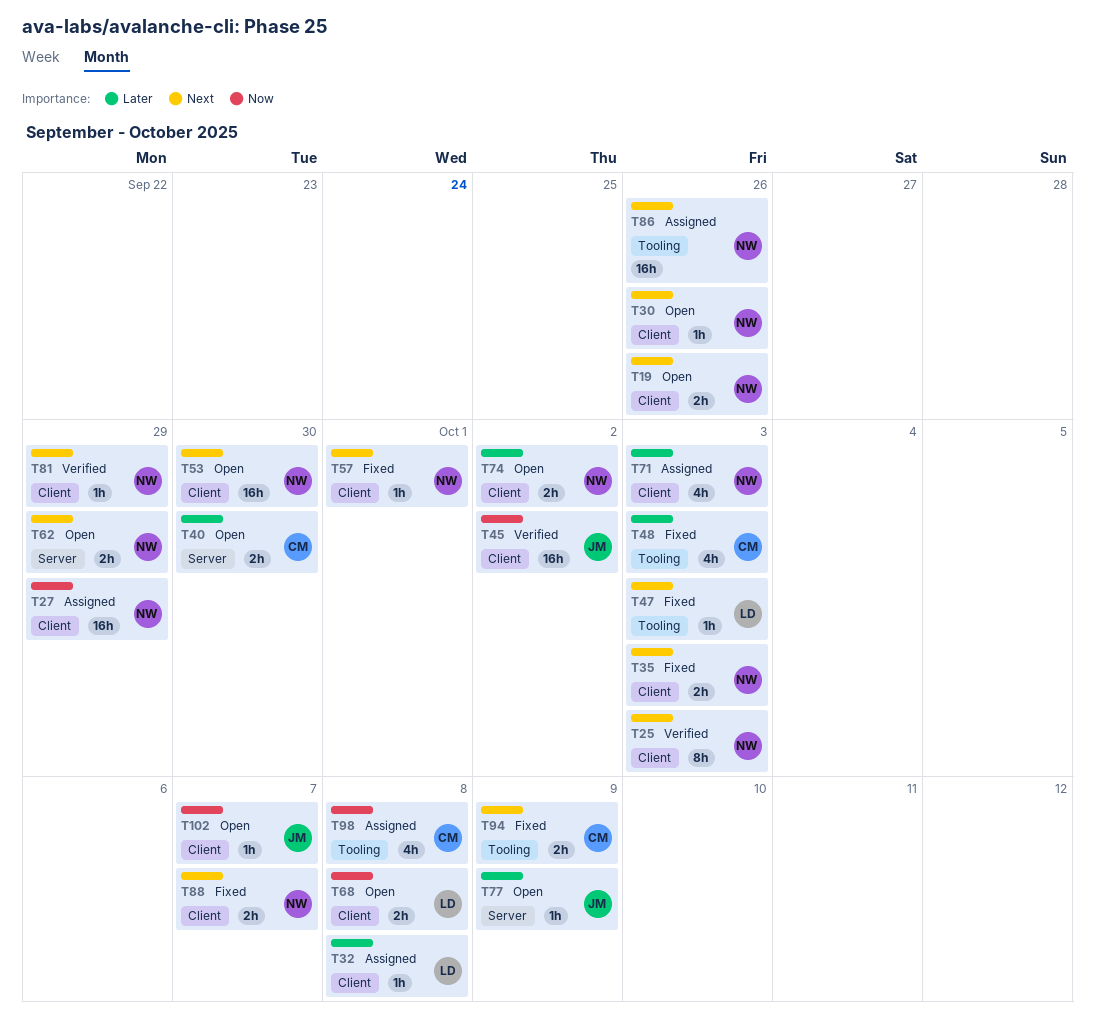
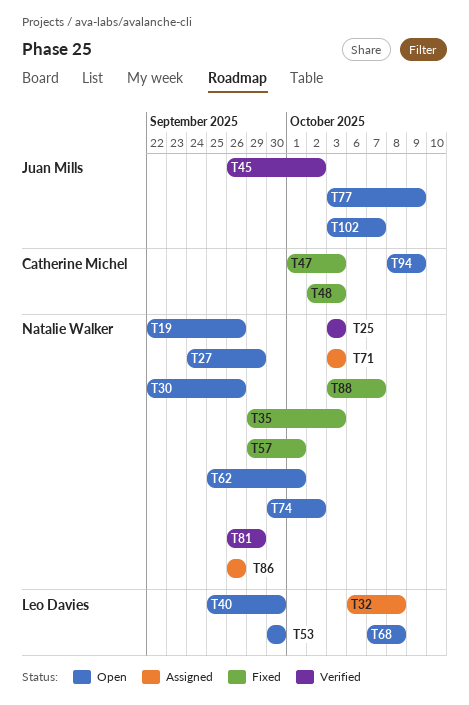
T27, status: Assigned -> Open
T40, owner: Catherine Michel -> Leo Davies
T47, owner: Leo Davies -> Catherine Michel
T53, owner: Natalie Walker -> Leo Davies
T62, due: Sep 29 -> Oct 1
T94, status: Fixed -> Open
T98: present -> none

